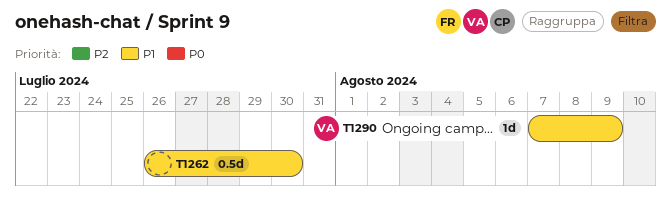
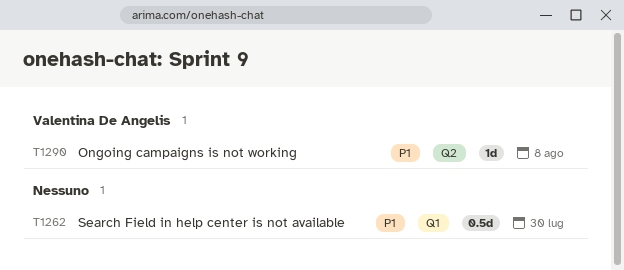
T1290, due: Aug 9 -> Aug 8

